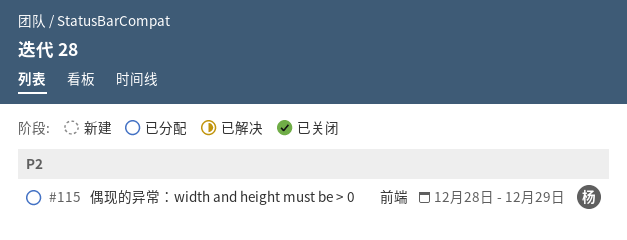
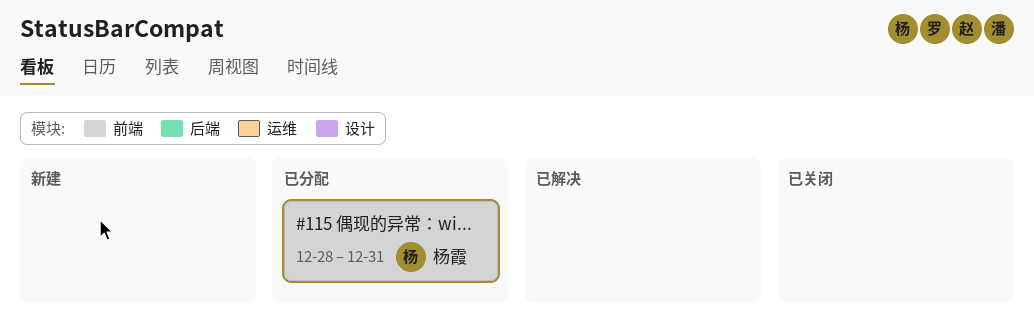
#115, due: Dec 29 -> Dec 31

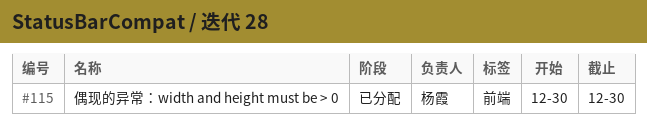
#115, start: Dec 28 -> Dec 30
#115, due: Dec 31 -> Dec 30

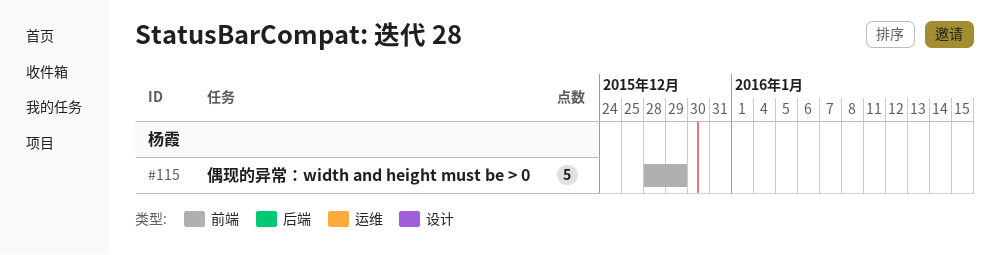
#115, start: Dec 30 -> Dec 28
#115, due: Dec 30 -> Dec 29

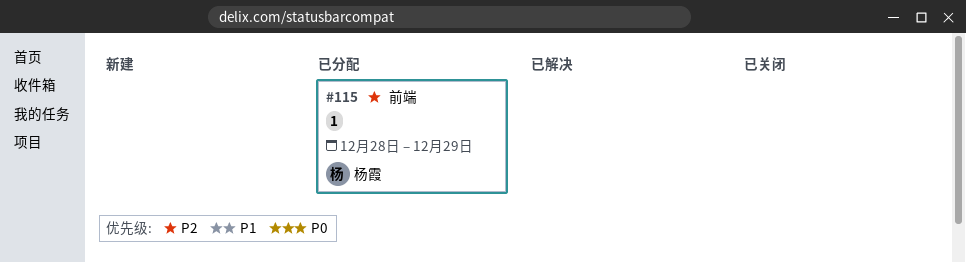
#115, estimate: 5 -> 1

